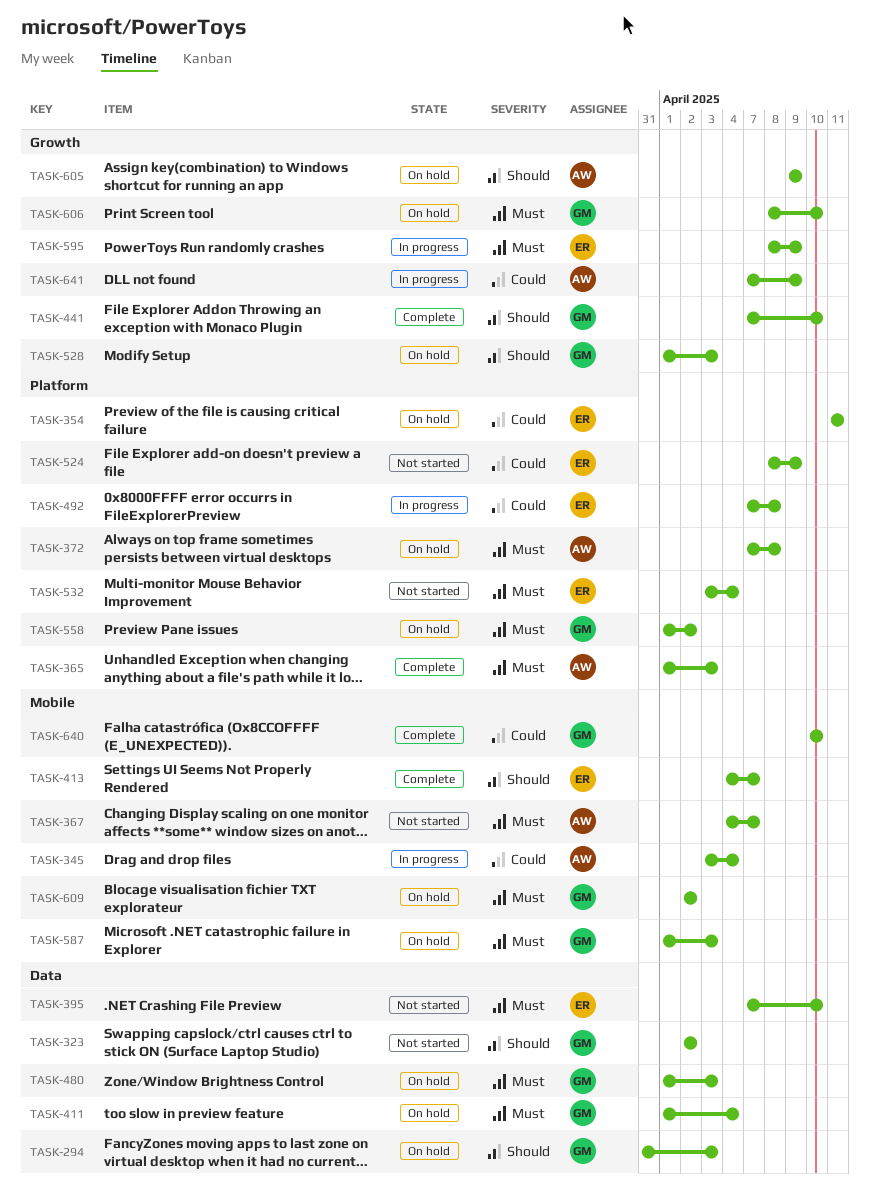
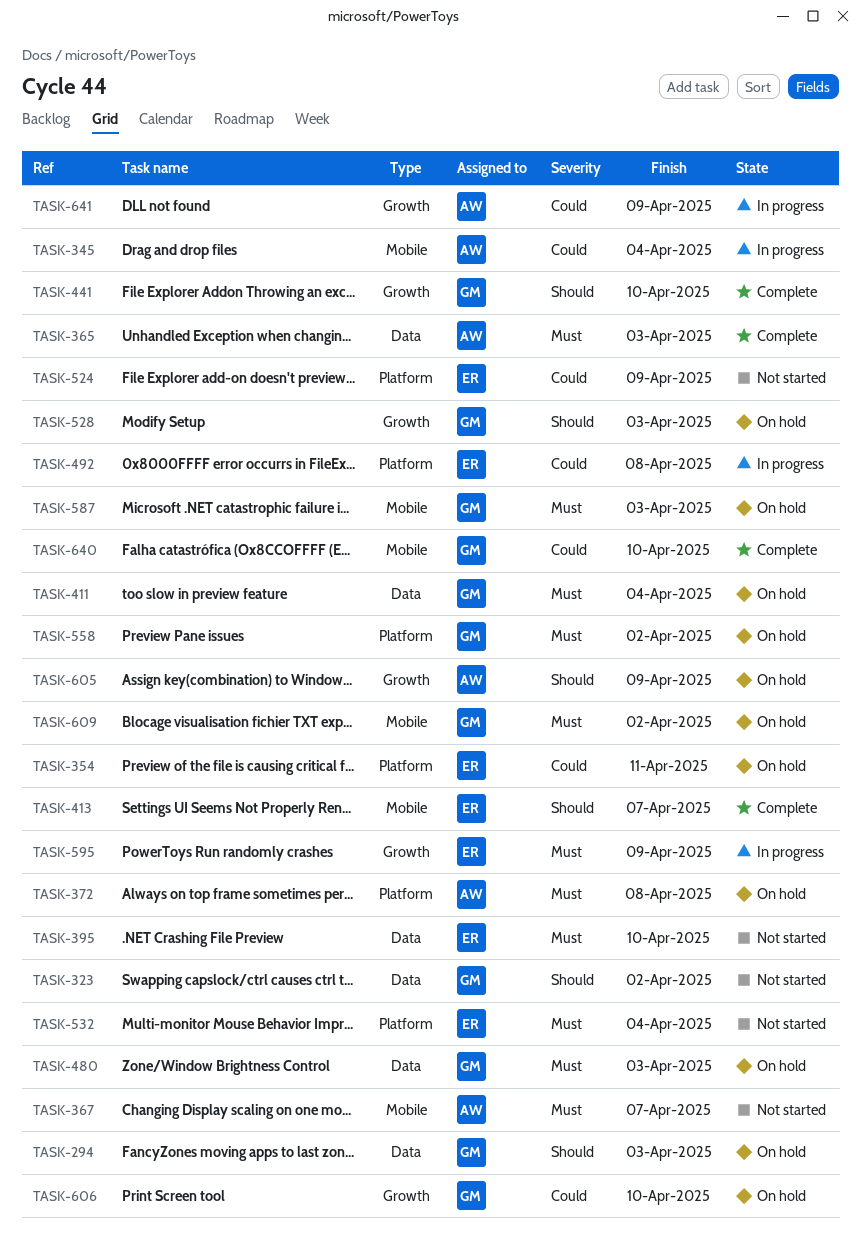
TASK-365, label: Platform -> Data
TASK-606, priority: Must -> Could

